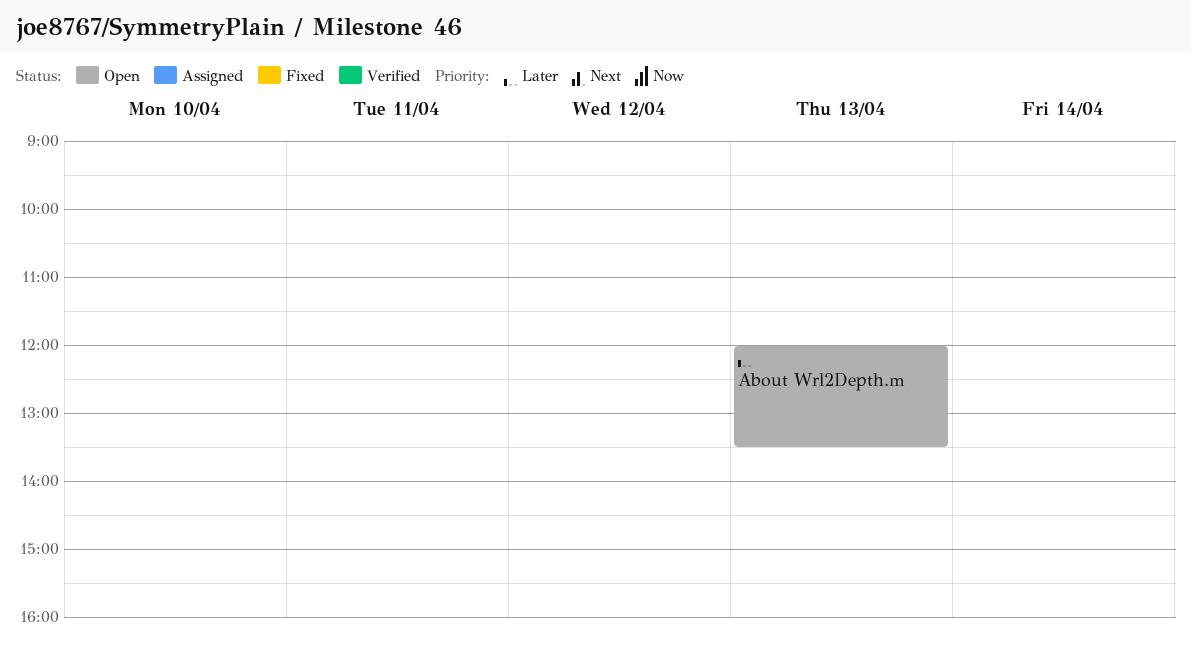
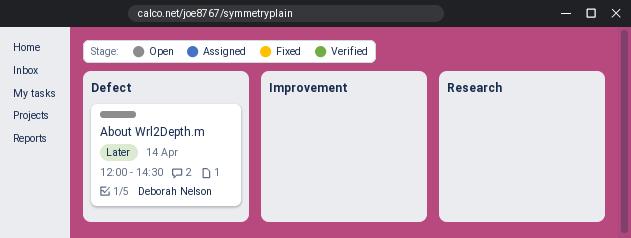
About Wrl2Depth.m, day: Apr 13 -> Apr 14
About Wrl2Depth.m, ends: 13:30 -> 14:30

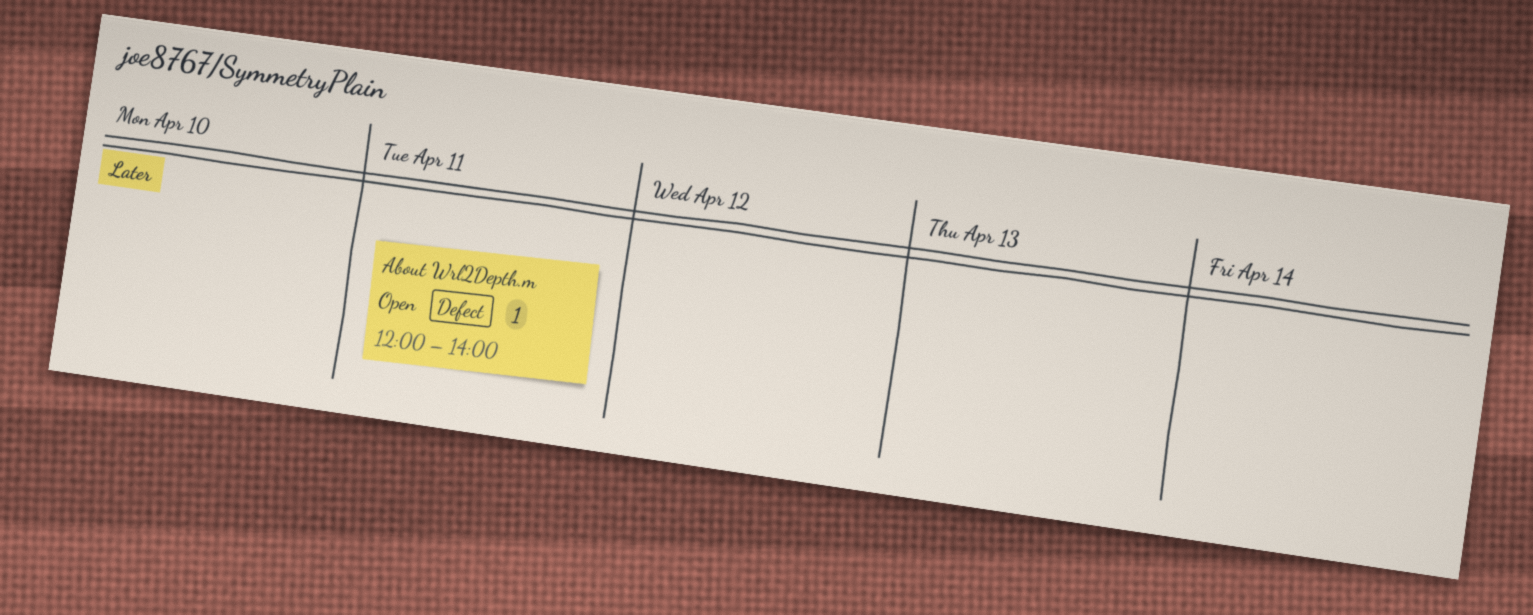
About Wrl2Depth.m, day: Apr 14 -> Apr 11
About Wrl2Depth.m, ends: 14:30 -> 14:00

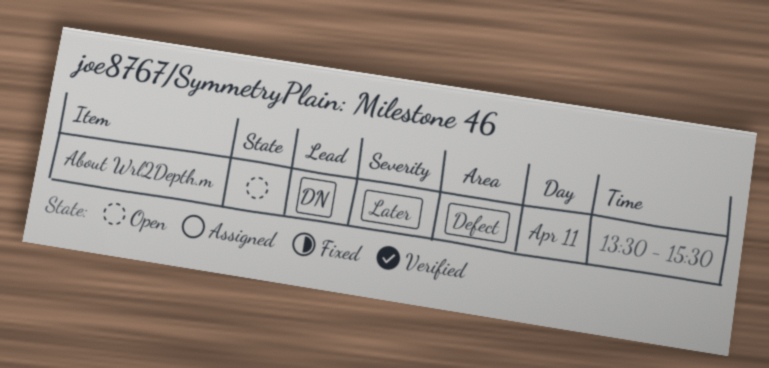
About Wrl2Depth.m, begins: 12:00 -> 13:30
About Wrl2Depth.m, ends: 14:00 -> 15:30

